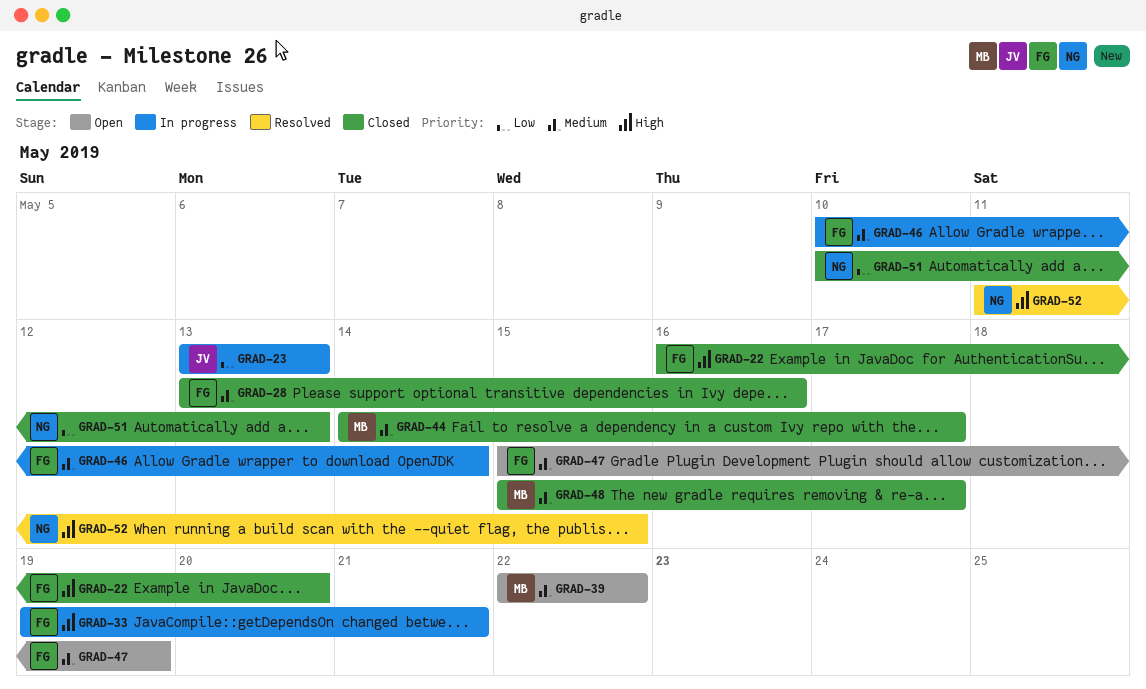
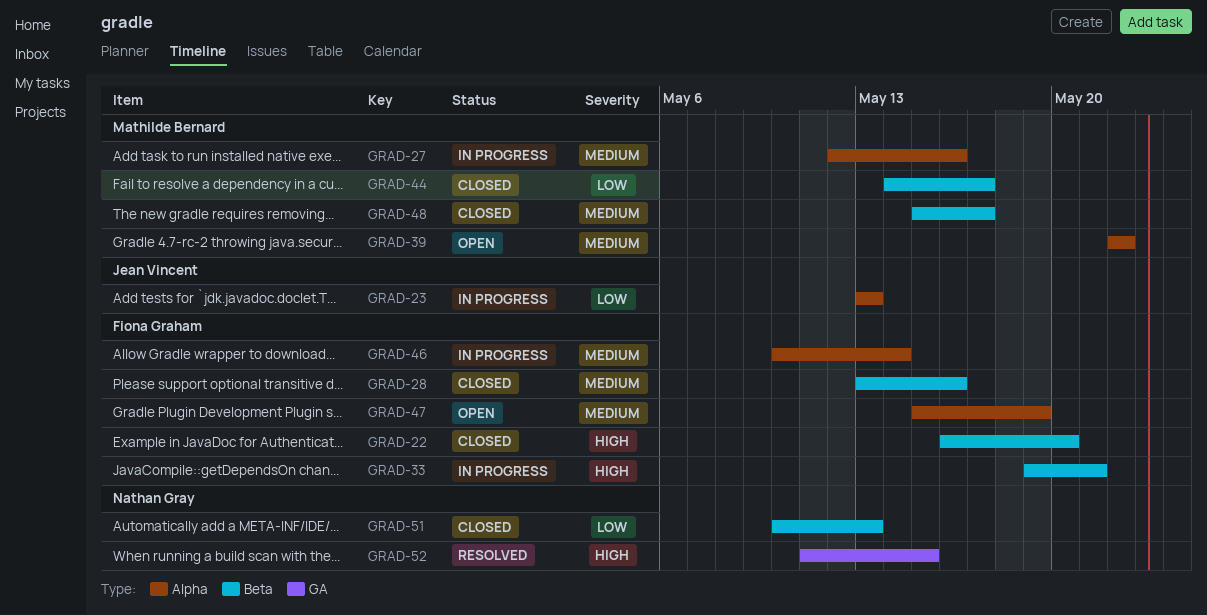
GRAD-27: none -> present
GRAD-44, priority: Medium -> Low

